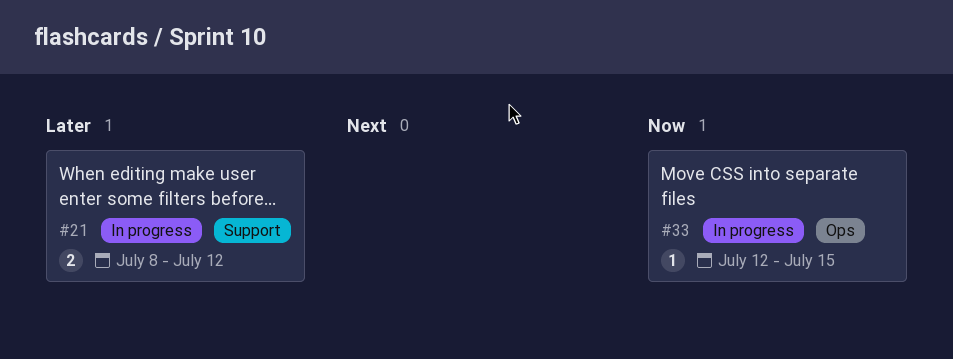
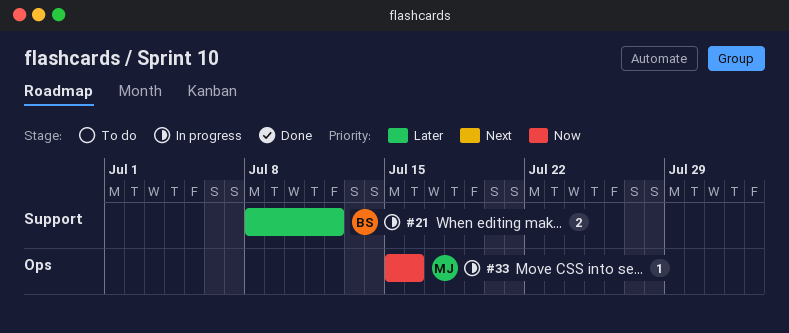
#33, start: Jul 12 -> Jul 15
#33, due: Jul 15 -> Jul 16

